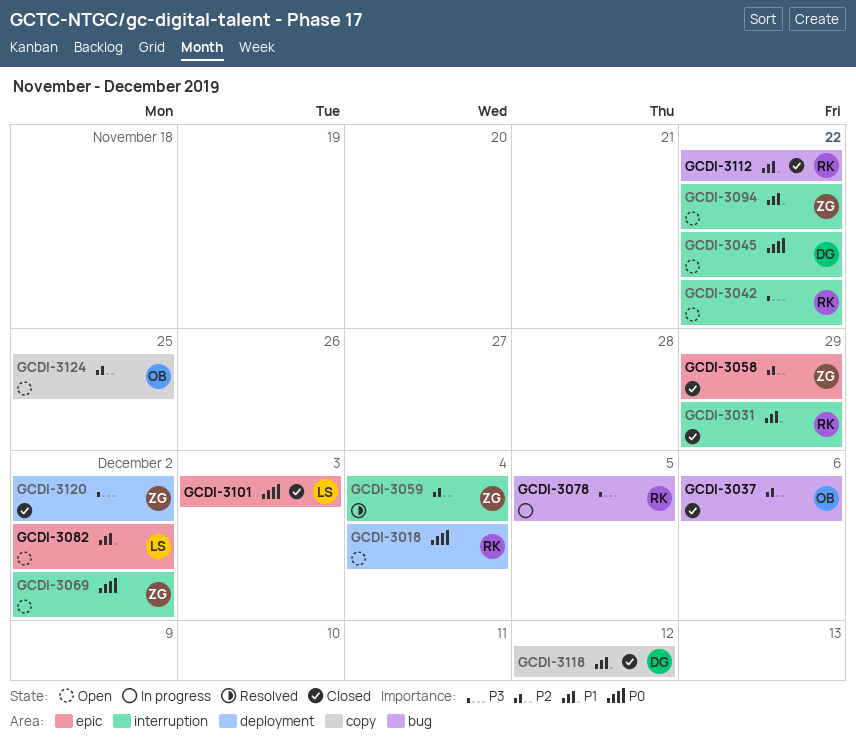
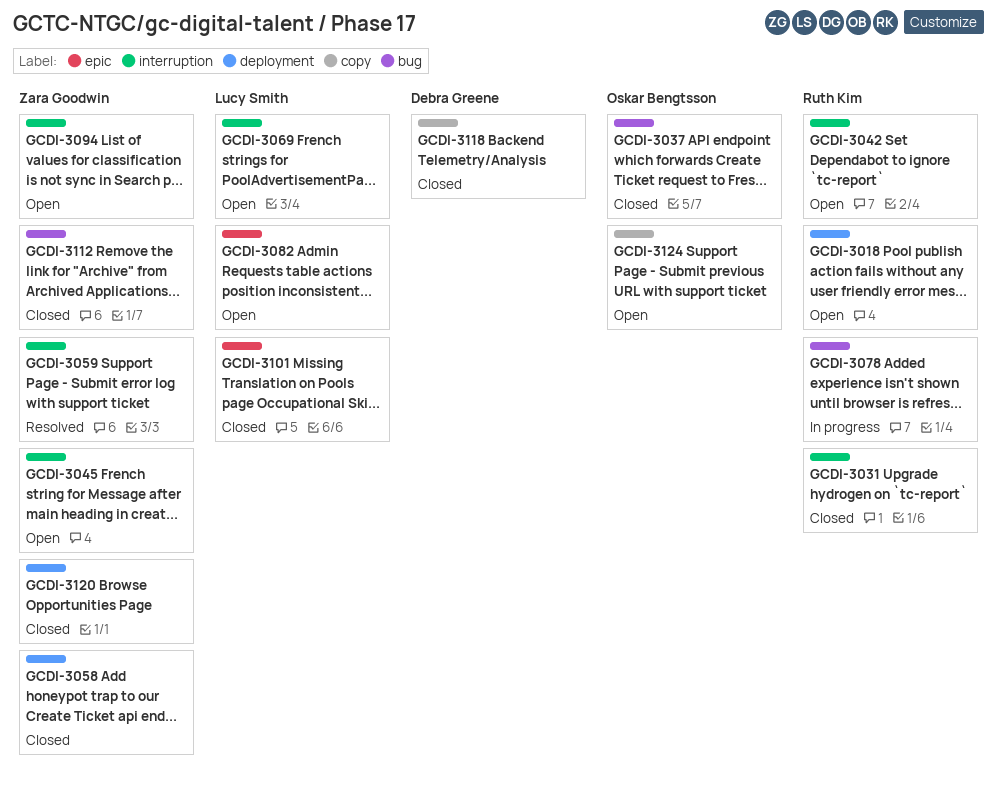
GCDI-3045, owner: Debra Greene -> Zara Goodwin
GCDI-3058, label: epic -> deployment
GCDI-3069, owner: Zara Goodwin -> Lucy Smith
GCDI-3112, owner: Ruth Kim -> Zara Goodwin

